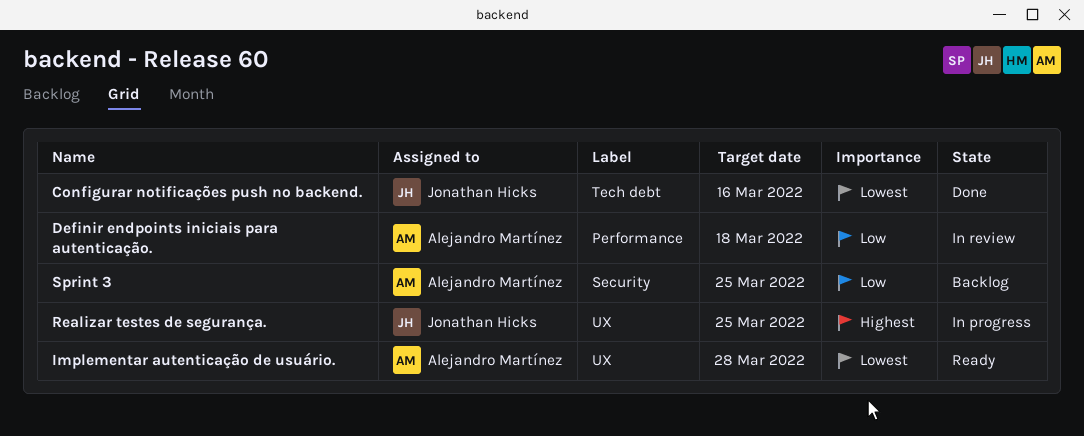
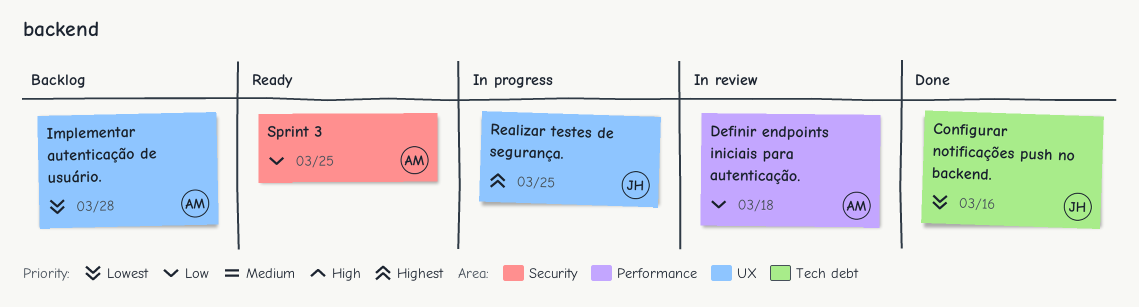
Implementar autenticação de usuário., status: Ready -> Backlog
Sprint 3, status: Backlog -> Ready

